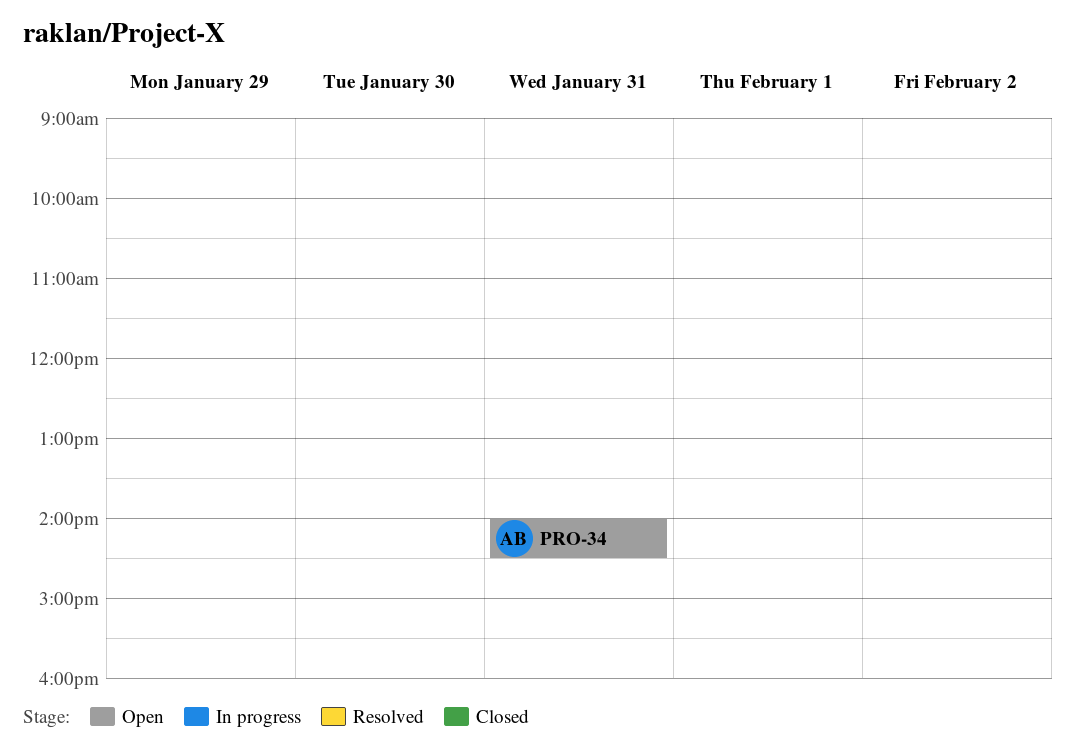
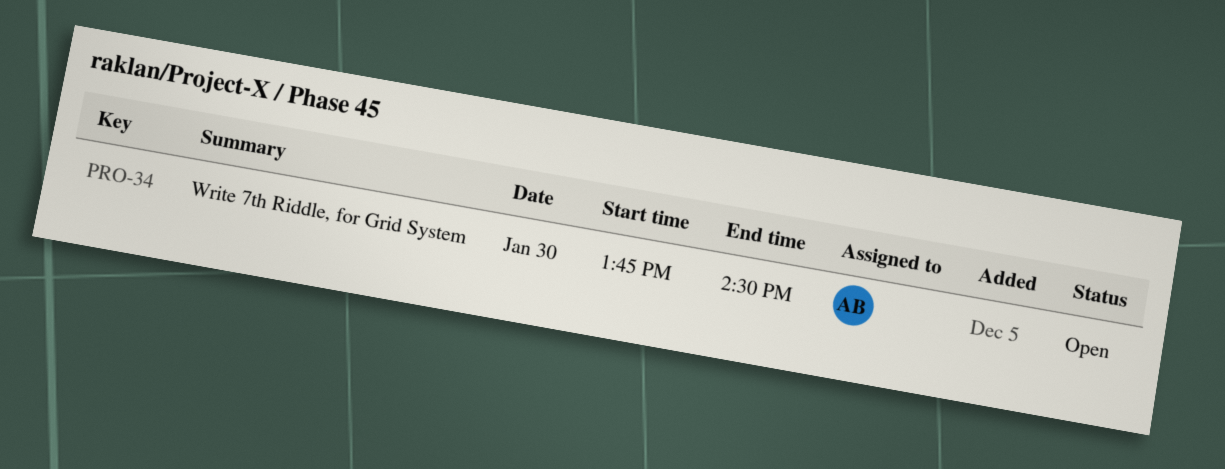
PRO-34, day: Jan 31 -> Jan 30
PRO-34, begins: 14:00 -> 13:45

